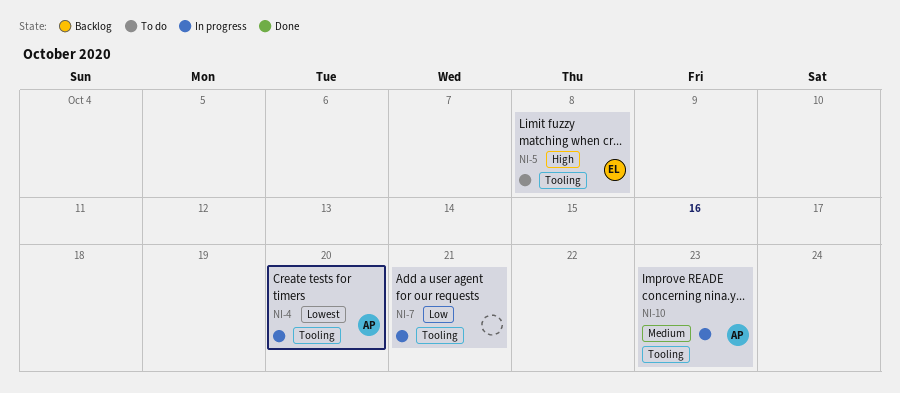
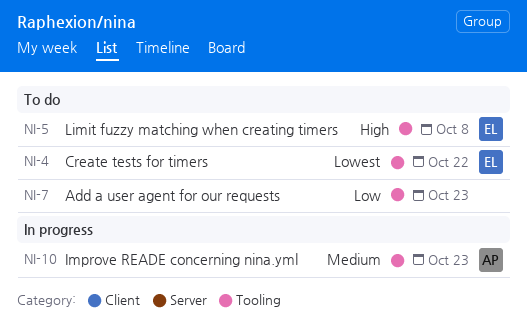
NI-4, status: In progress -> To do
NI-4, owner: AP -> EL
NI-4, due: Oct 20 -> Oct 22
NI-7, status: In progress -> To do
NI-7, due: Oct 21 -> Oct 23

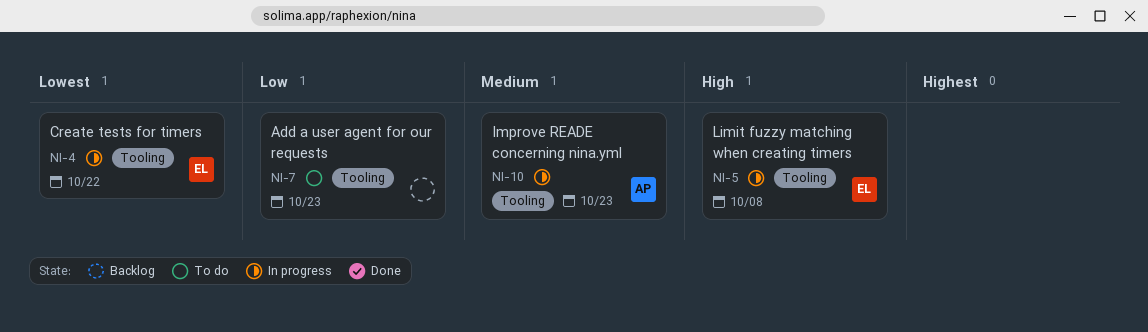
NI-4, status: To do -> In progress
NI-5, status: To do -> In progress

